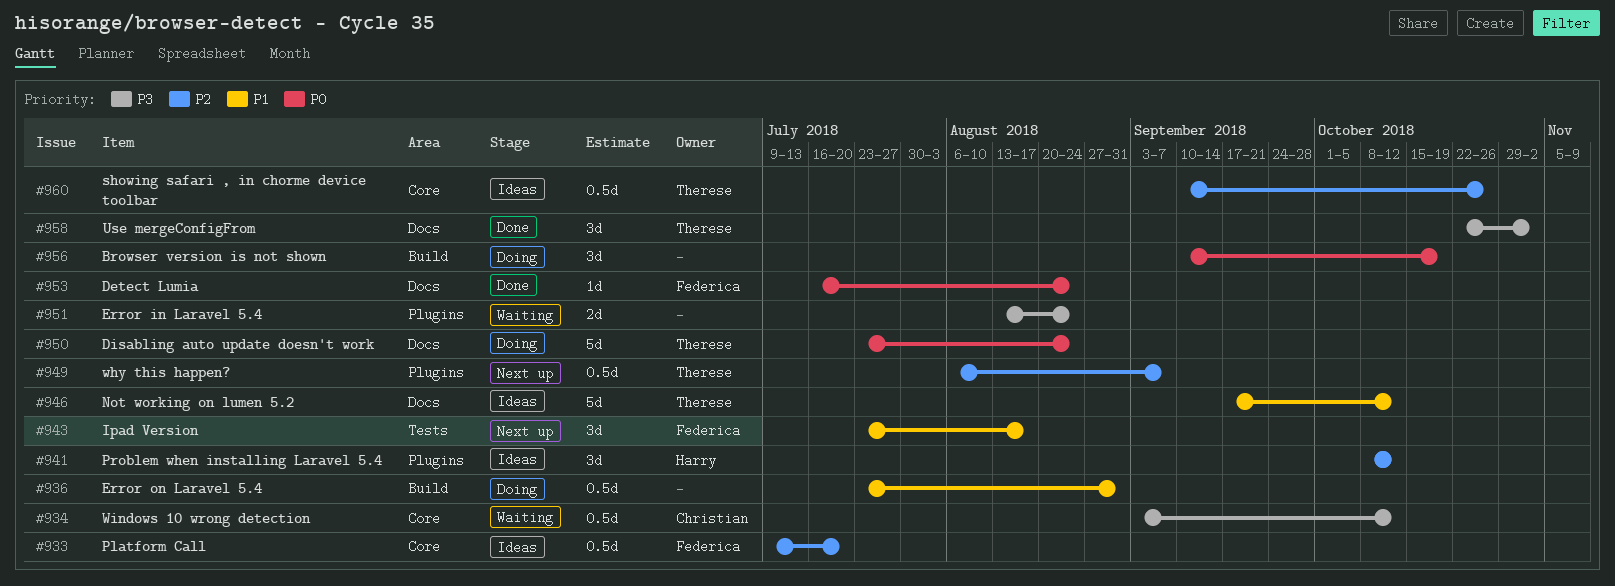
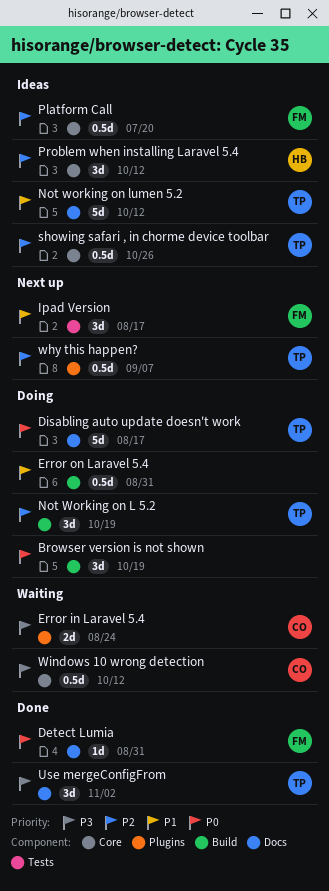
Detect Lumia, due: Aug 24 -> Aug 31
Disabling auto update doesn't work, due: Aug 24 -> Aug 17
Error in Laravel 5.4, owner: none -> Christian
Not Working on L 5.2: none -> present
Problem when installing Laravel 5.4, label: Plugins -> Core

